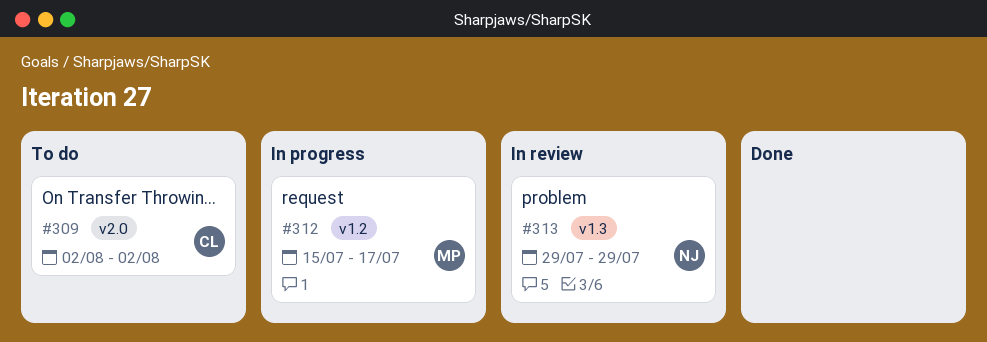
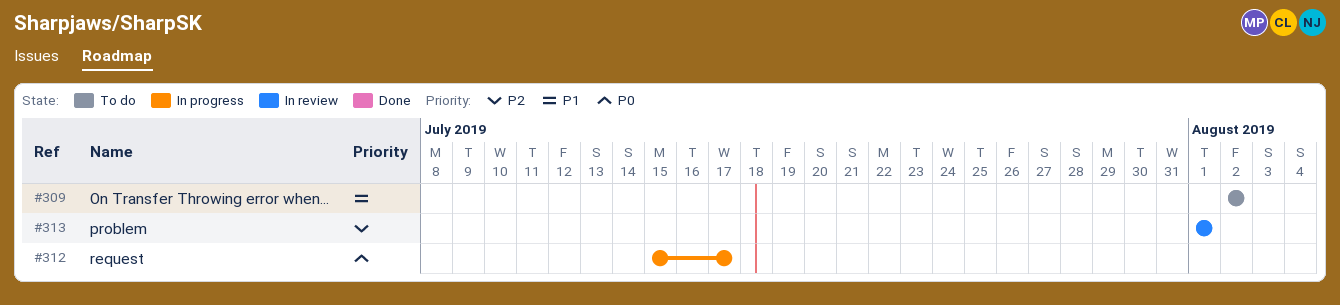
#313, start: Jul 29 -> Aug 1
#313, due: Jul 29 -> Aug 1

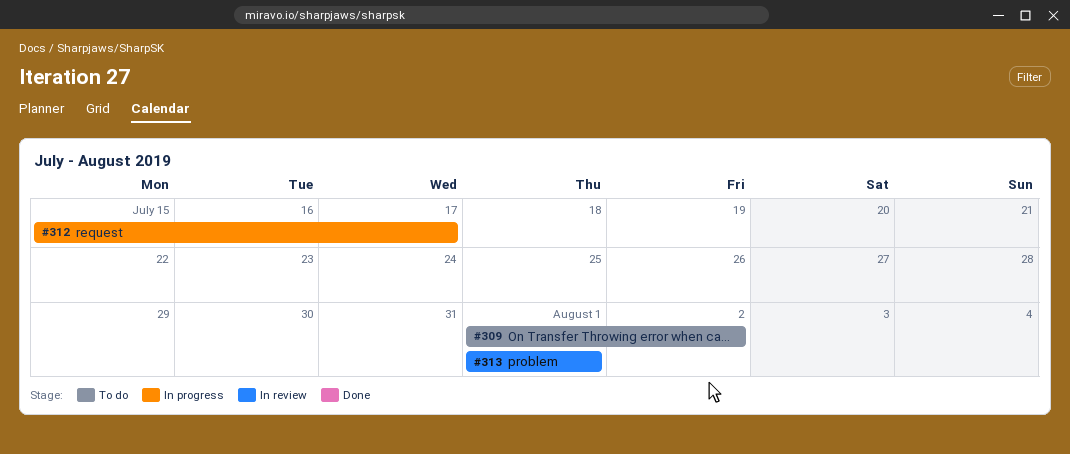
#309, start: Aug 2 -> Aug 1

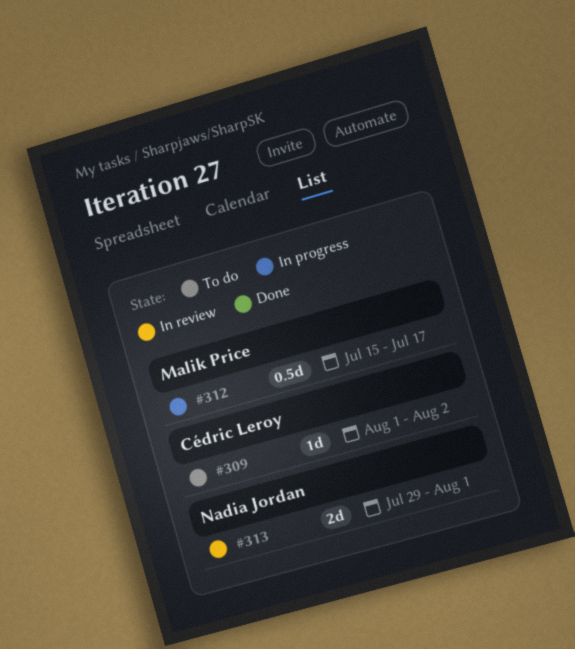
#313, start: Aug 1 -> Jul 29

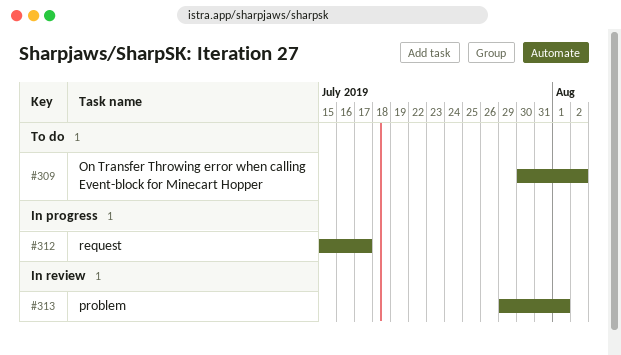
#309, start: Aug 1 -> Jul 30

